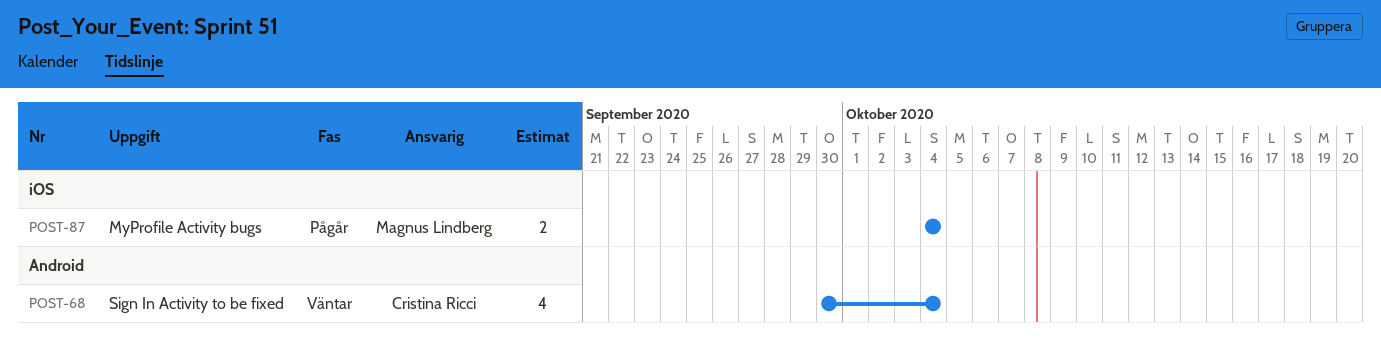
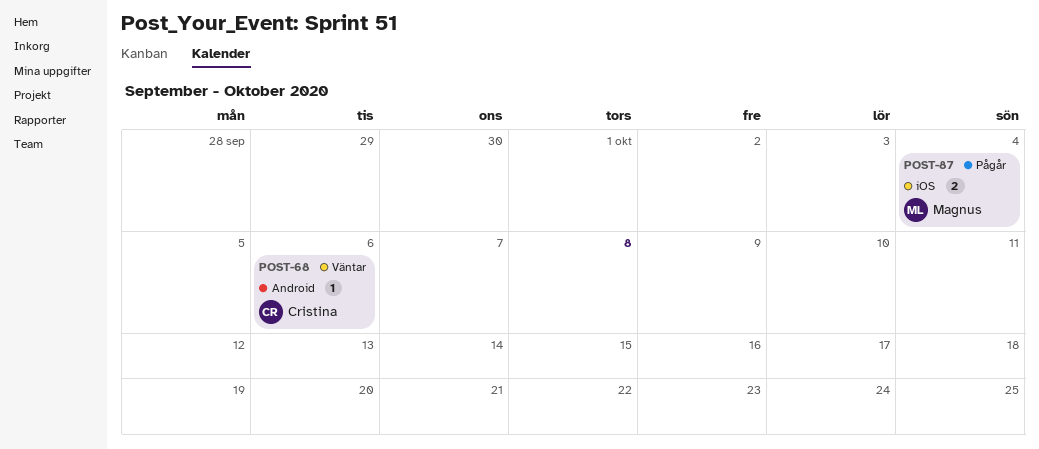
POST-68, estimate: 4 -> 1
POST-68, due: Oct 4 -> Oct 6

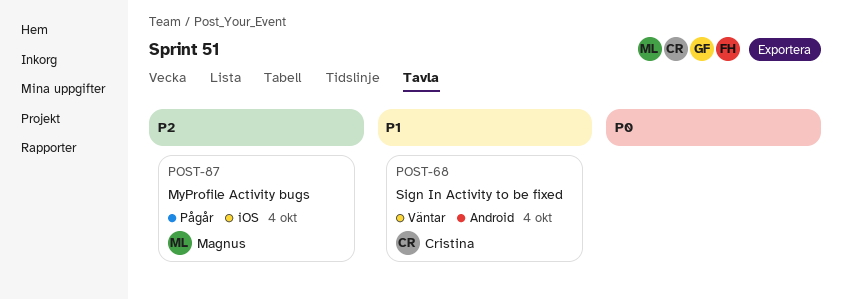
POST-68, due: Oct 6 -> Oct 4

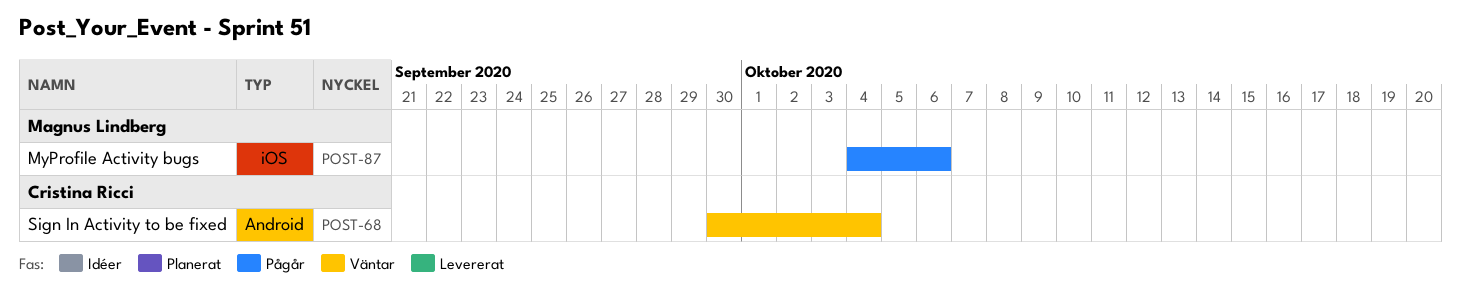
POST-87, due: Oct 4 -> Oct 6

